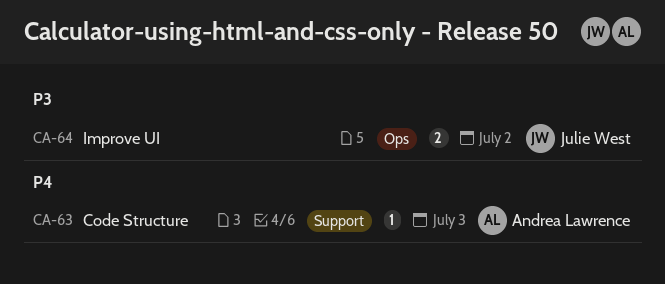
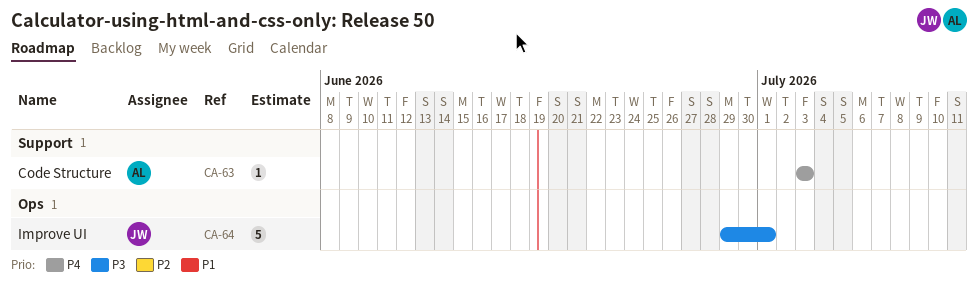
CA-64, estimate: 2 -> 5
CA-64, due: Jul 2 -> Jul 1

